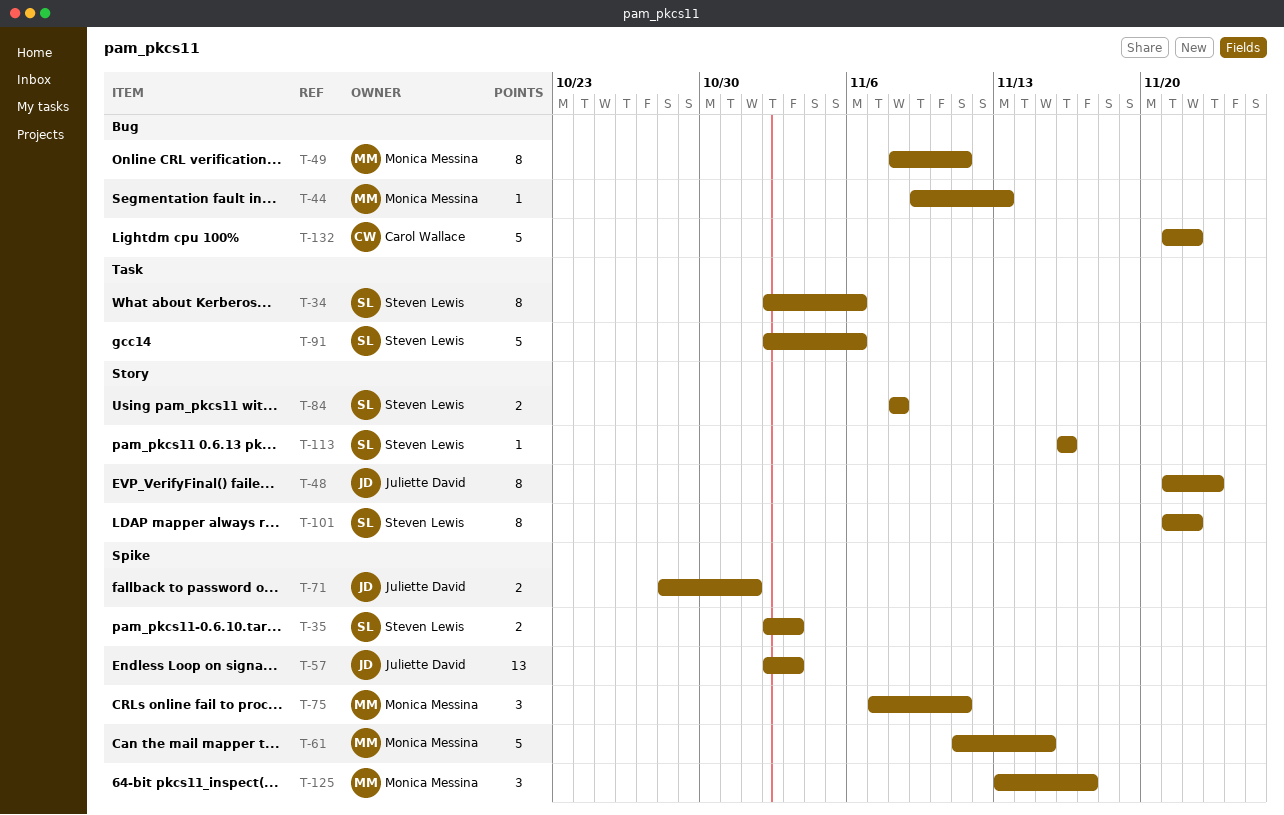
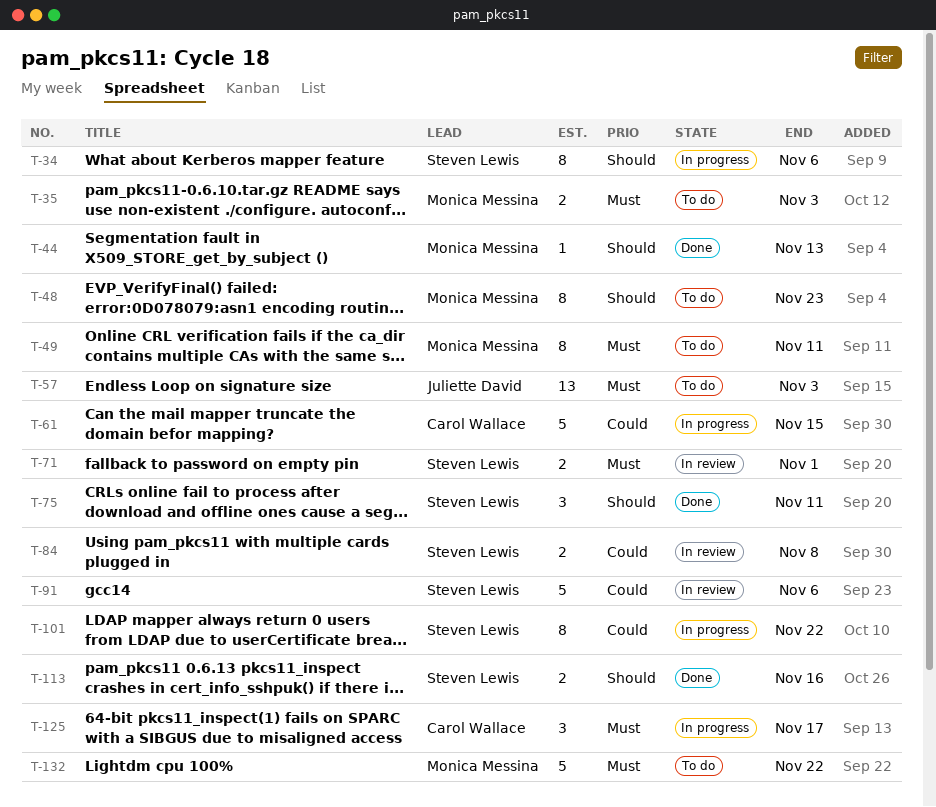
T-35, owner: Steven Lewis -> Monica Messina
T-48, owner: Juliette David -> Monica Messina
T-61, owner: Monica Messina -> Carol Wallace
T-71, owner: Juliette David -> Steven Lewis
T-75, owner: Monica Messina -> Steven Lewis
T-113, estimate: 1 -> 2
T-125, owner: Monica Messina -> Carol Wallace
T-132, owner: Carol Wallace -> Monica Messina

